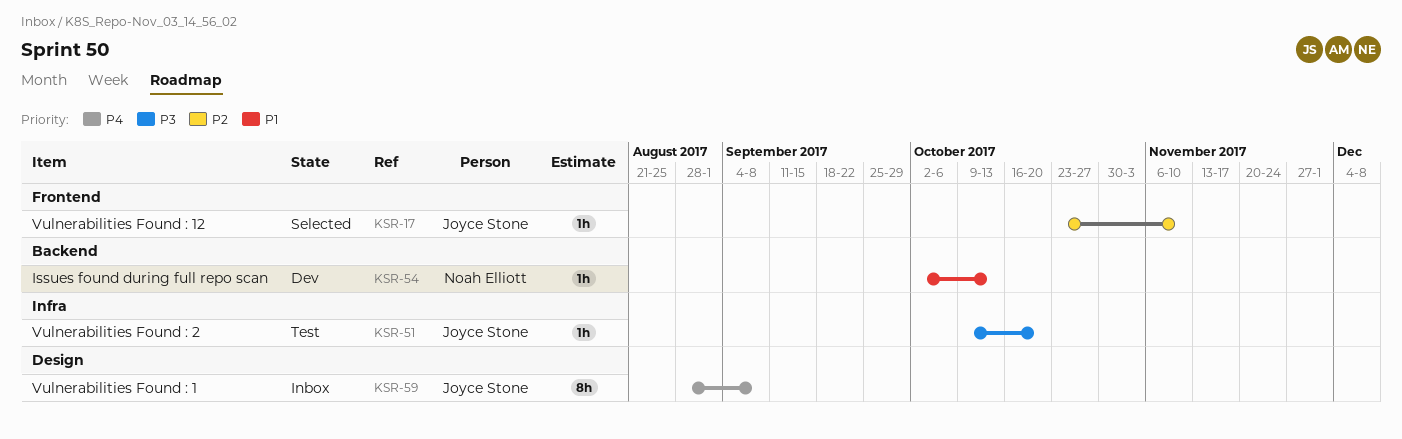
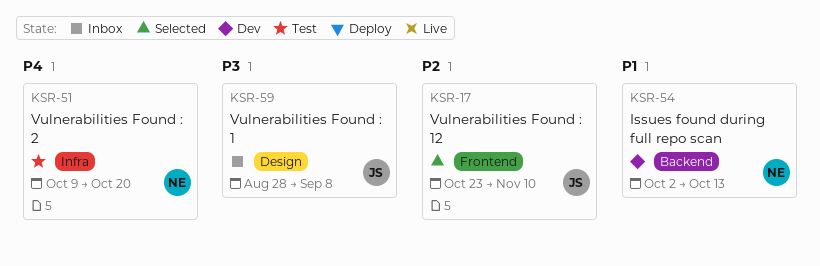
KSR-51, owner: Joyce Stone -> Noah Elliott
KSR-51, priority: P3 -> P4
KSR-59, priority: P4 -> P3

